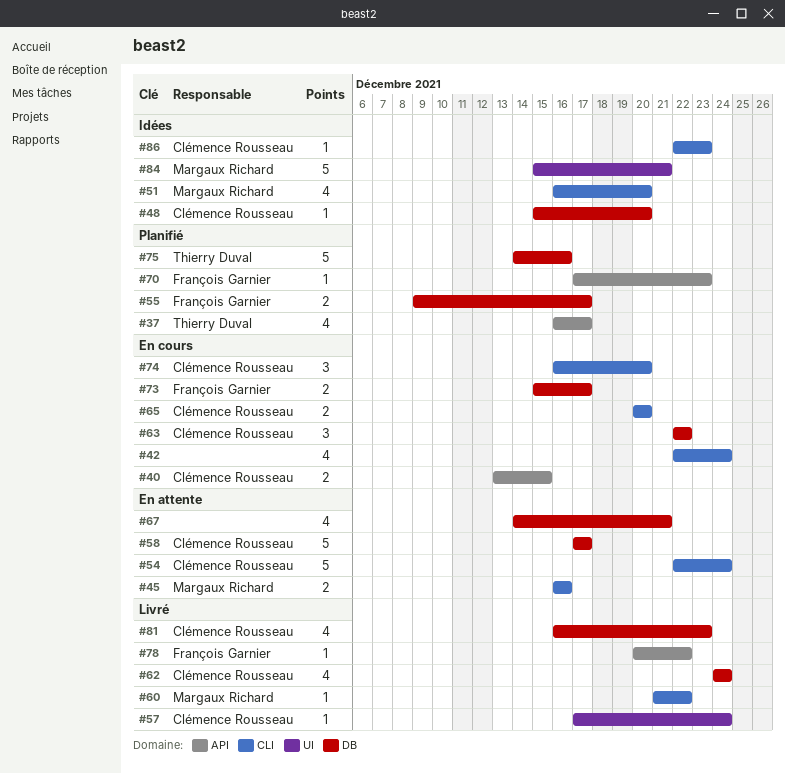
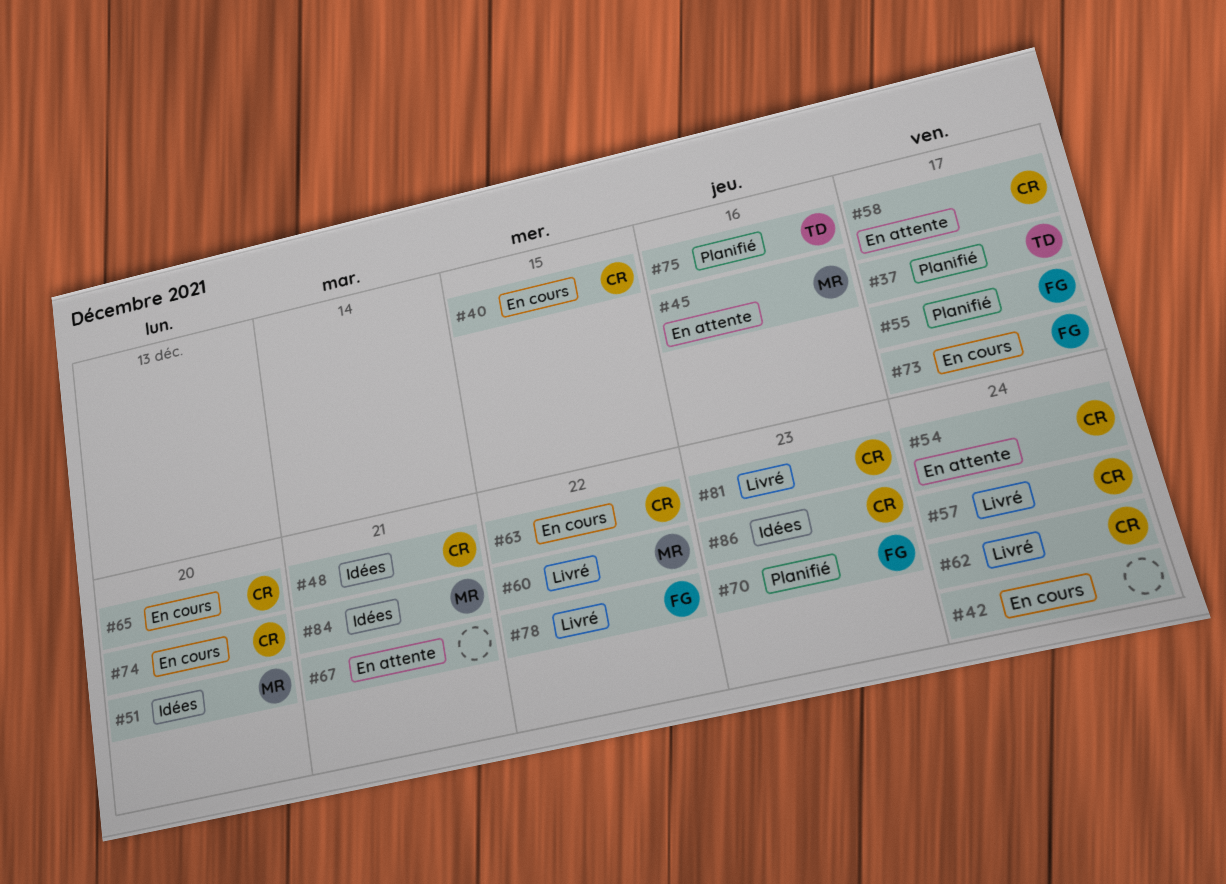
#48, due: Dec 20 -> Dec 21

